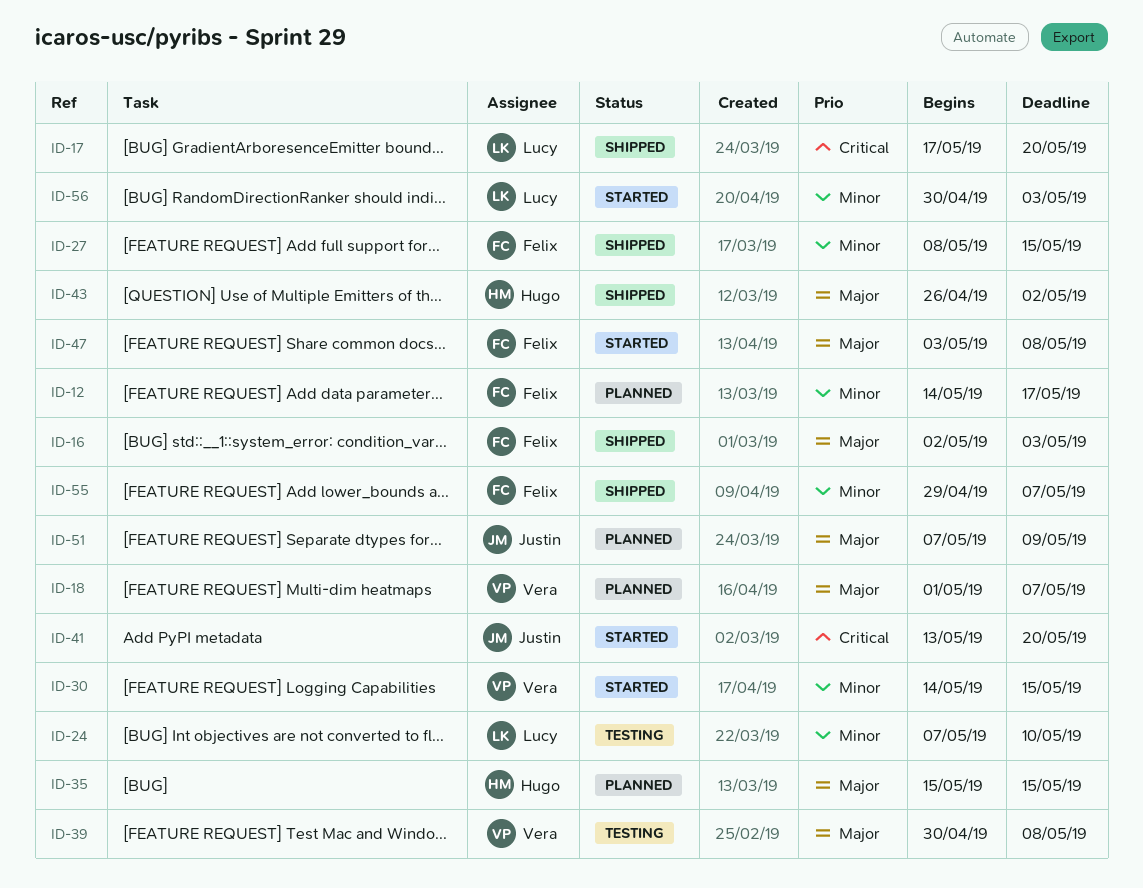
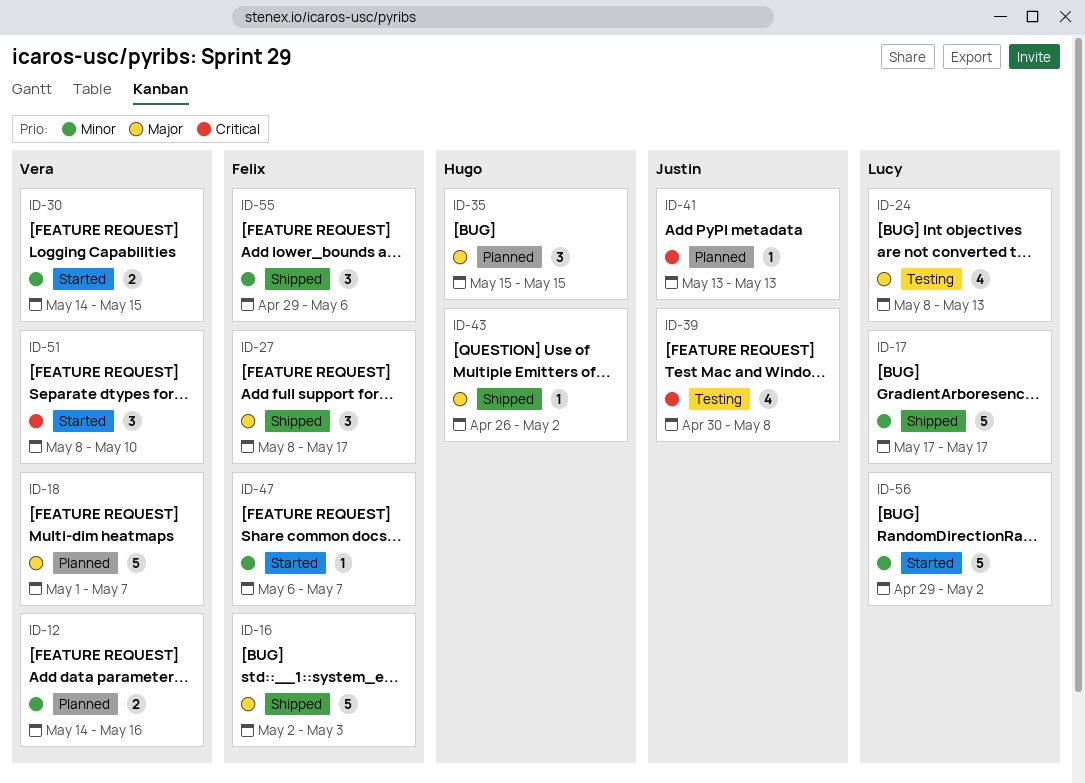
ID-12, owner: Felix -> Vera
ID-12, due: May 17 -> May 16
ID-17, priority: Critical -> Minor
ID-17, due: May 20 -> May 17
ID-24, priority: Minor -> Major
ID-24, start: May 7 -> May 8
ID-24, due: May 10 -> May 13
ID-27, priority: Minor -> Major
ID-27, due: May 15 -> May 17
ID-39, owner: Vera -> Justin
ID-39, priority: Major -> Critical
ID-41, status: Started -> Planned
ID-41, due: May 20 -> May 13
ID-47, priority: Major -> Minor
ID-47, start: May 3 -> May 6
ID-47, due: May 8 -> May 7
ID-51, status: Planned -> Started
ID-51, owner: Justin -> Vera
ID-51, priority: Major -> Critical
ID-51, start: May 7 -> May 8
ID-51, due: May 9 -> May 10
ID-55, due: May 7 -> May 6
ID-56, start: Apr 30 -> Apr 29
ID-56, due: May 3 -> May 2

